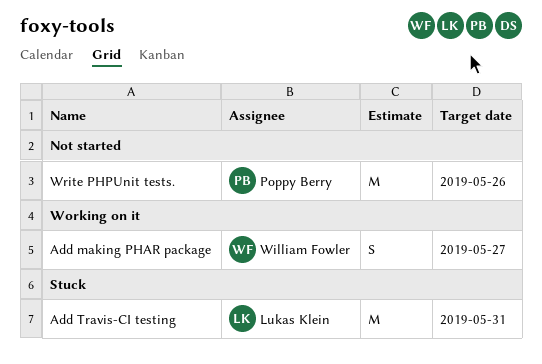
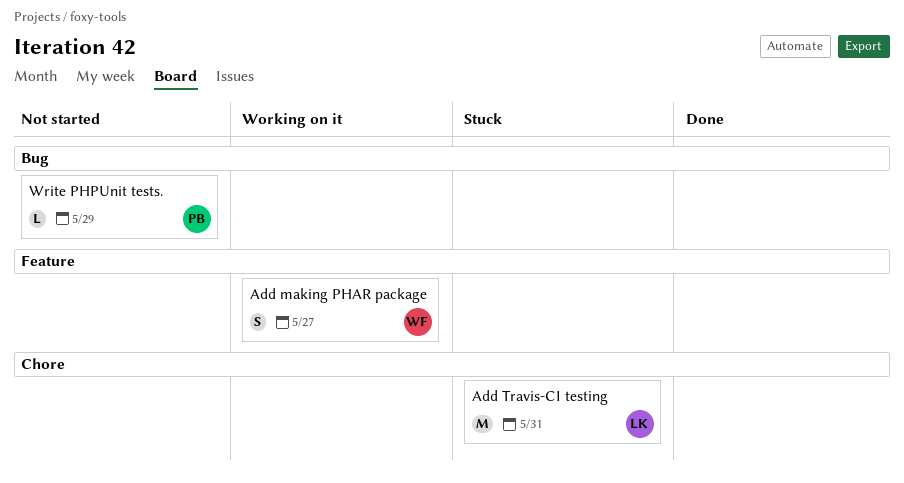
Write PHPUnit tests., estimate: M -> L
Write PHPUnit tests., due: May 26 -> May 29

